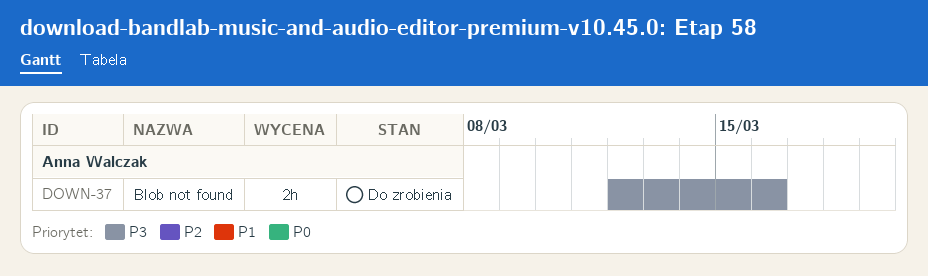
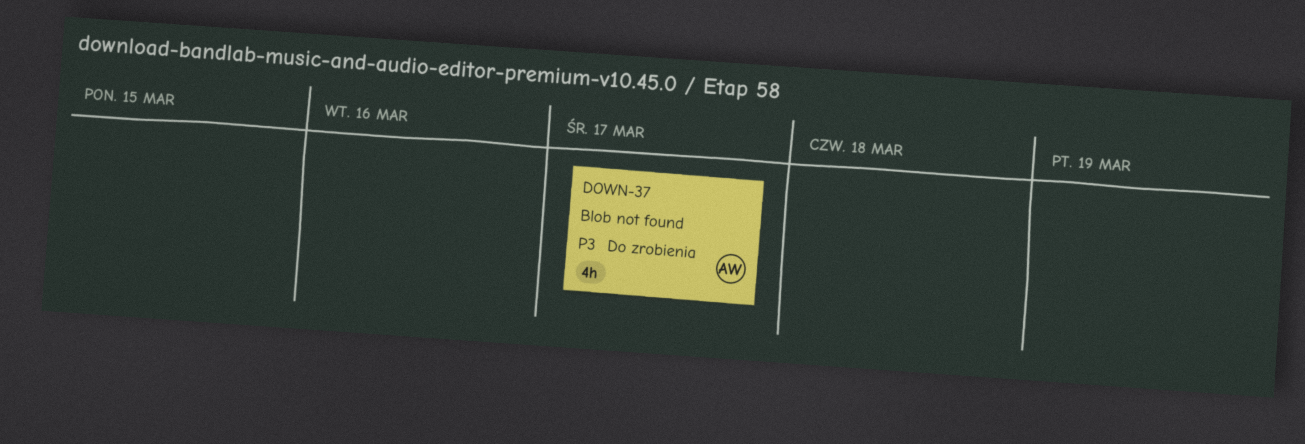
DOWN-37, estimate: 2h -> 4h
DOWN-37, due: Mar 16 -> Mar 17

